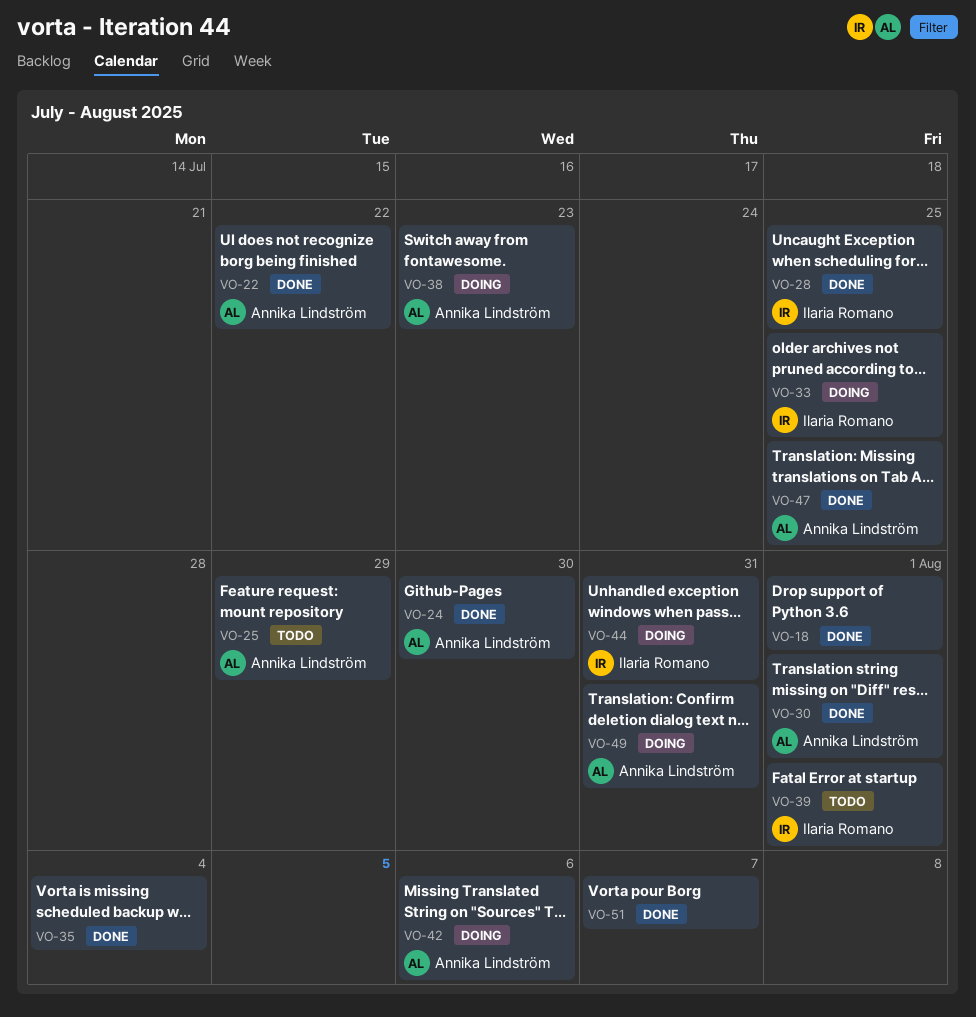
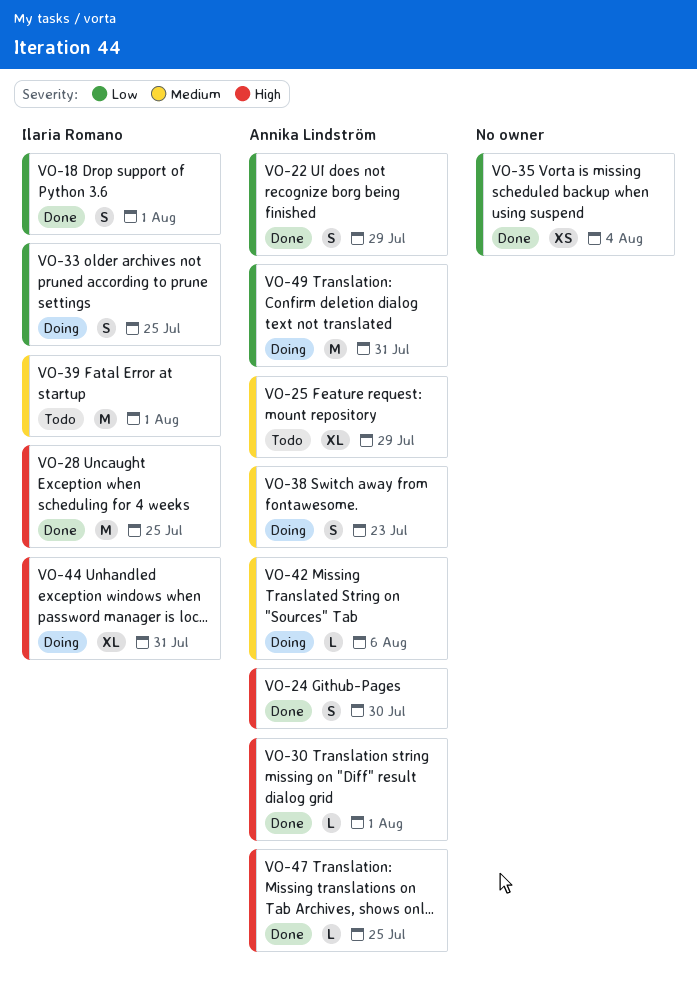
VO-18, owner: none -> Ilaria Romano
VO-22, due: Jul 22 -> Jul 29
VO-51: present -> none

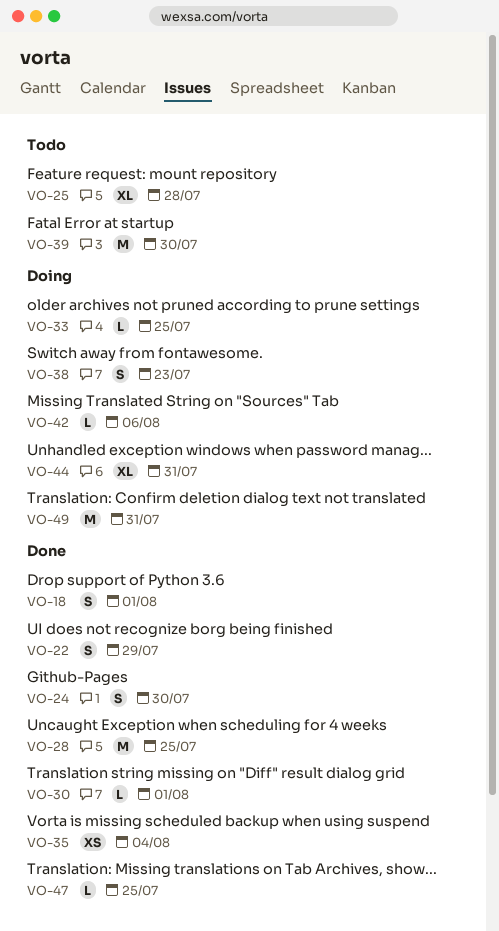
VO-25, due: Jul 29 -> Jul 28
VO-33, estimate: S -> L
VO-39, due: Aug 1 -> Jul 30

